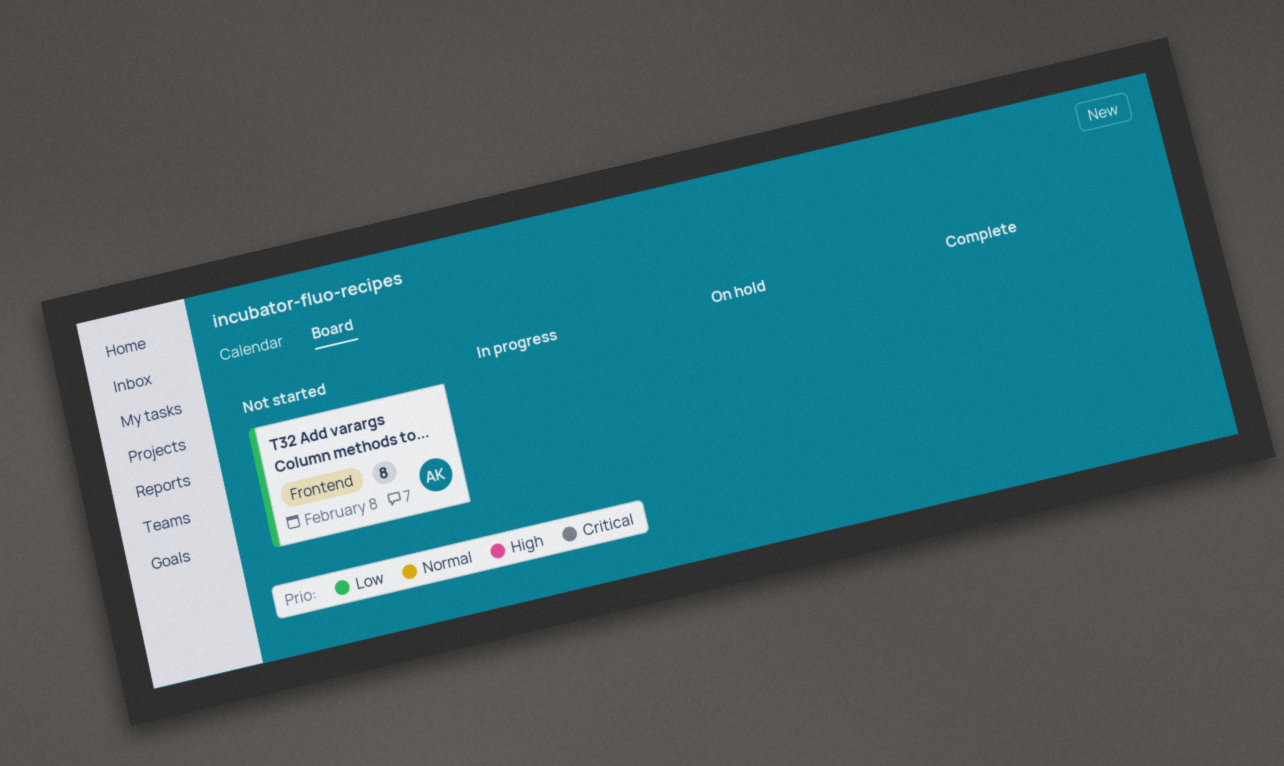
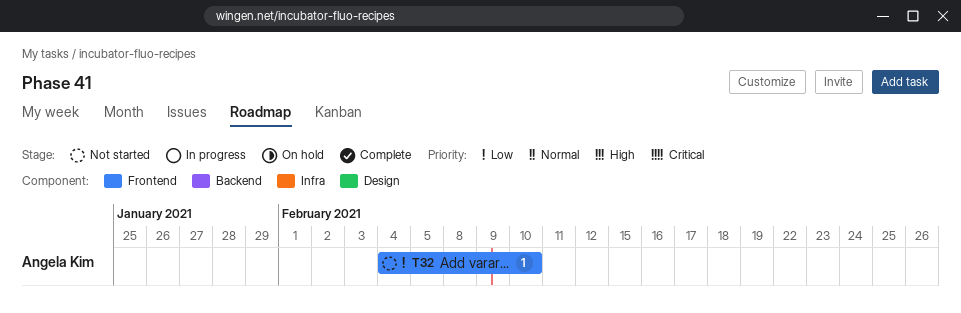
T32, estimate: 8 -> 1
T32, due: Feb 8 -> Feb 10

